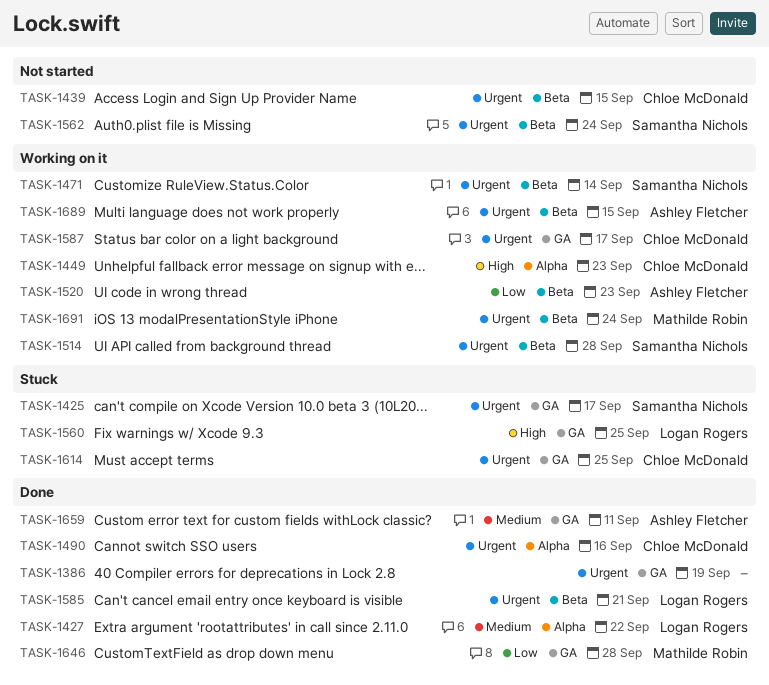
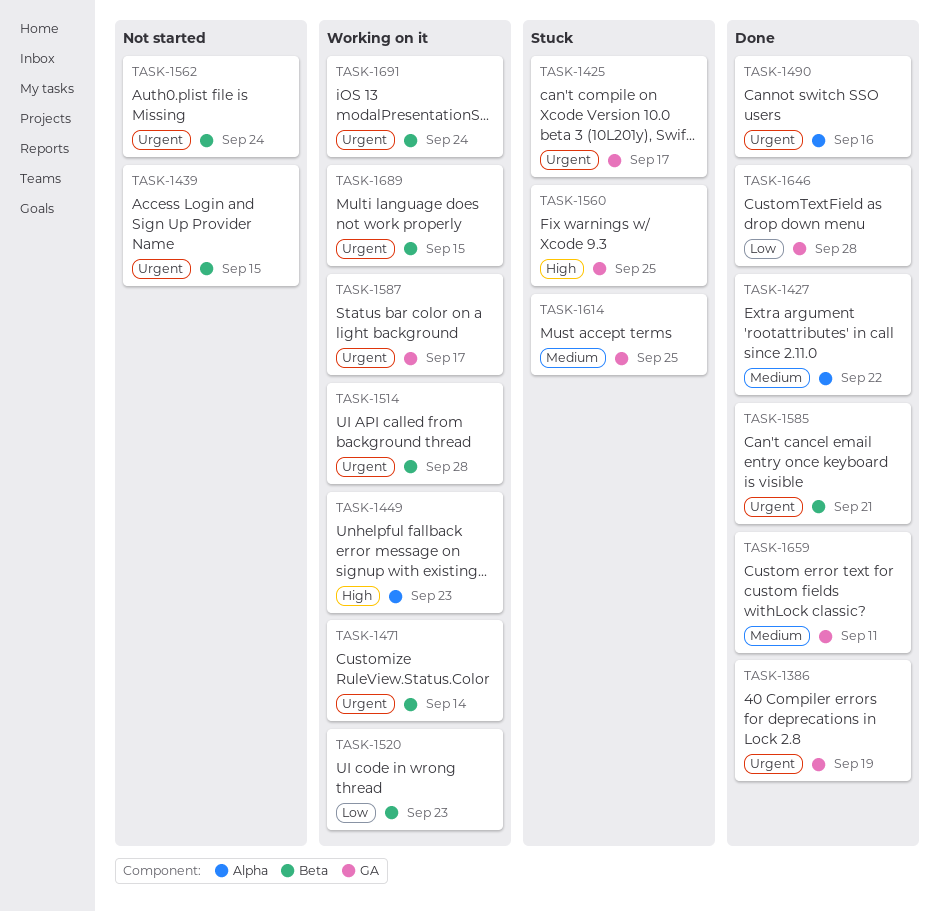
TASK-1614, priority: Urgent -> Medium

